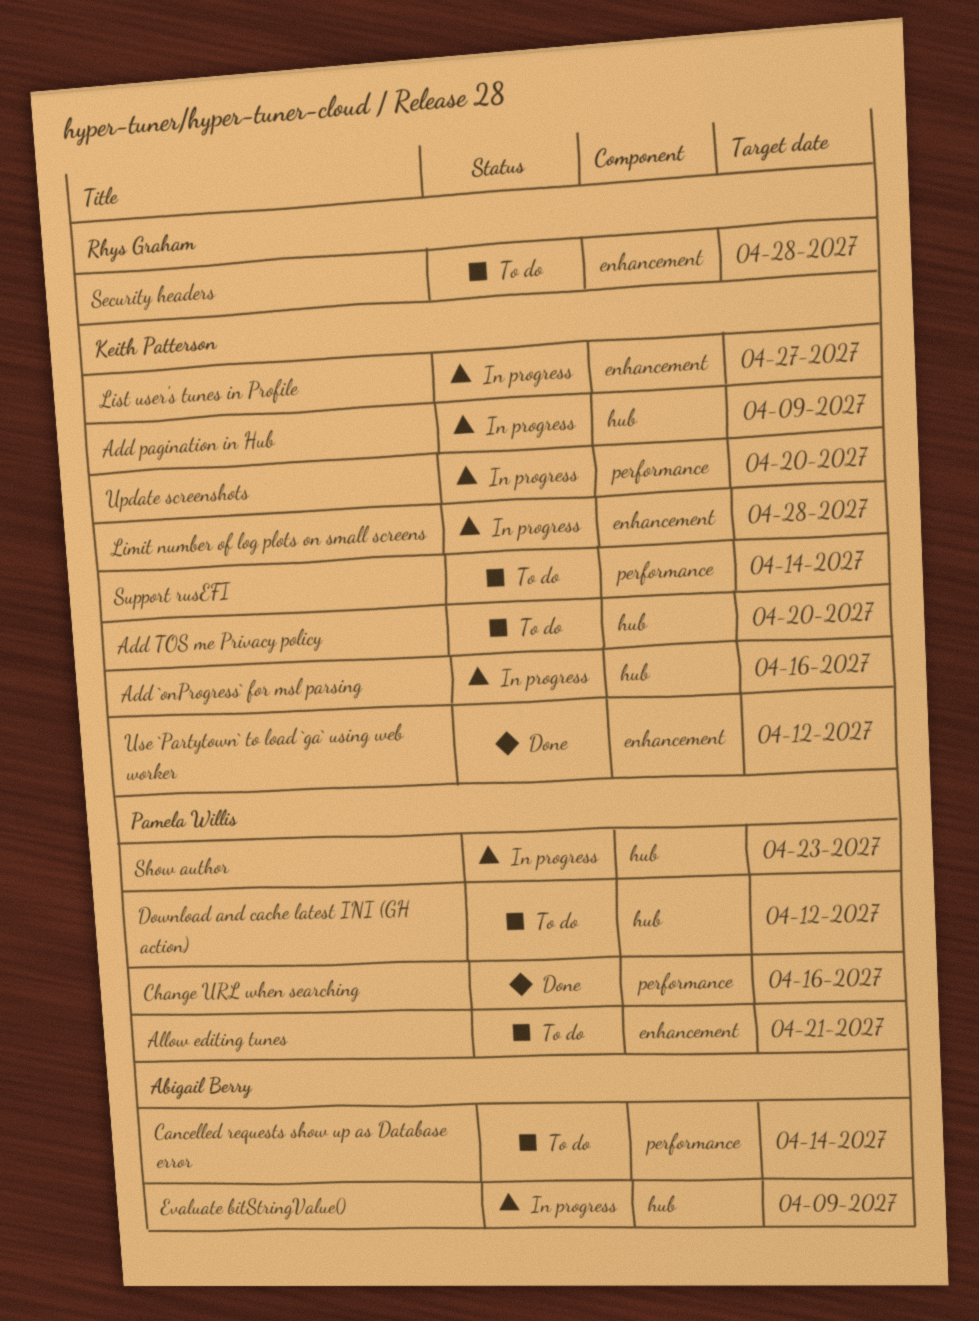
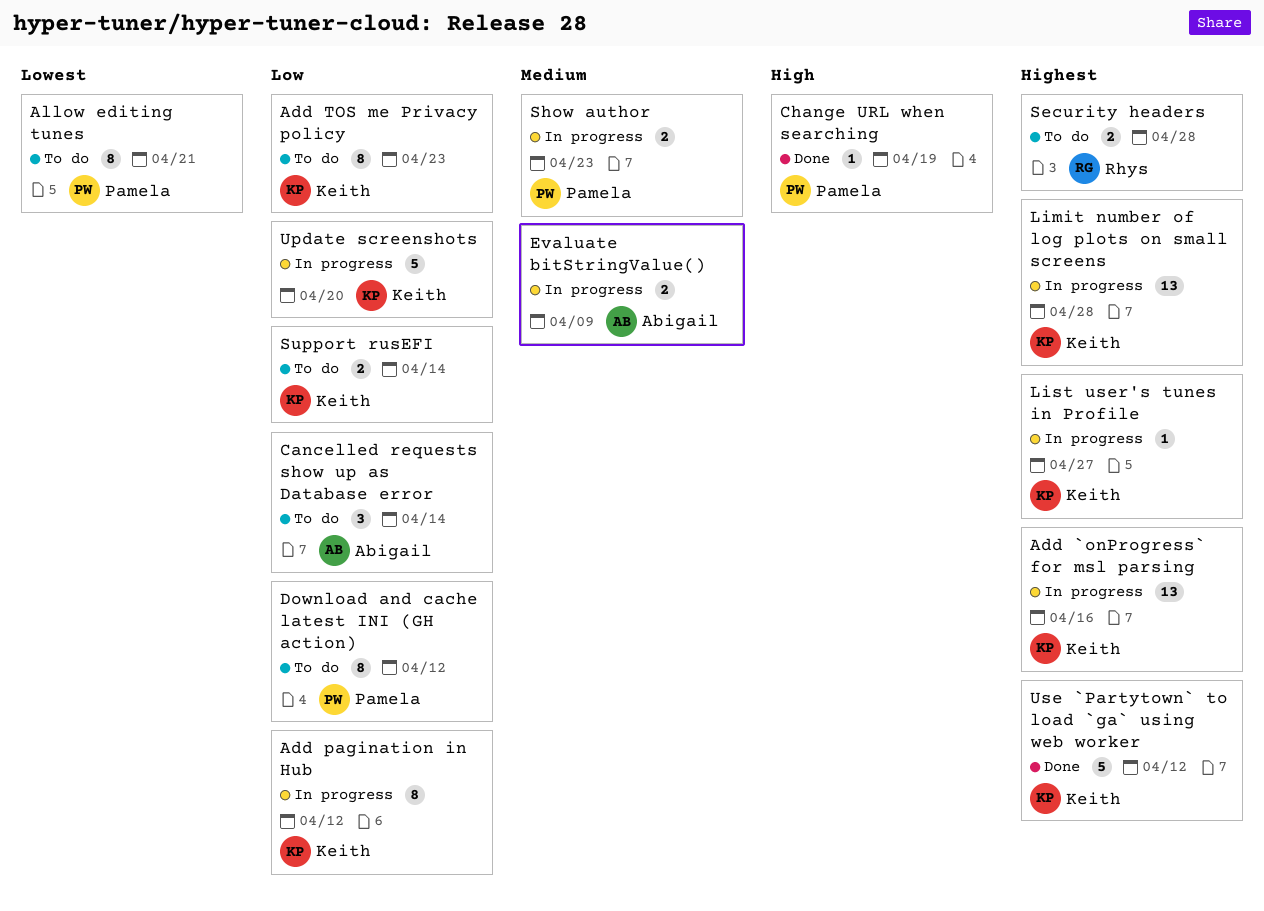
Add pagination in Hub, due: Apr 9 -> Apr 12
Add TOS me Privacy policy, due: Apr 20 -> Apr 23
Change URL when searching, due: Apr 16 -> Apr 19

